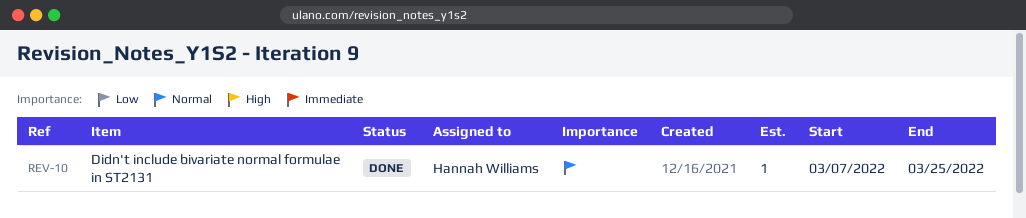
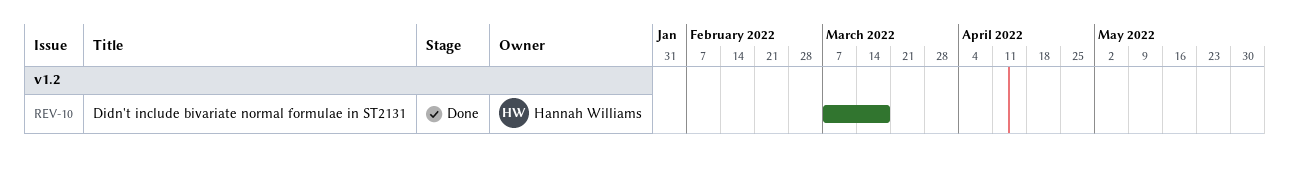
REV-10, due: Mar 25 -> Mar 18

